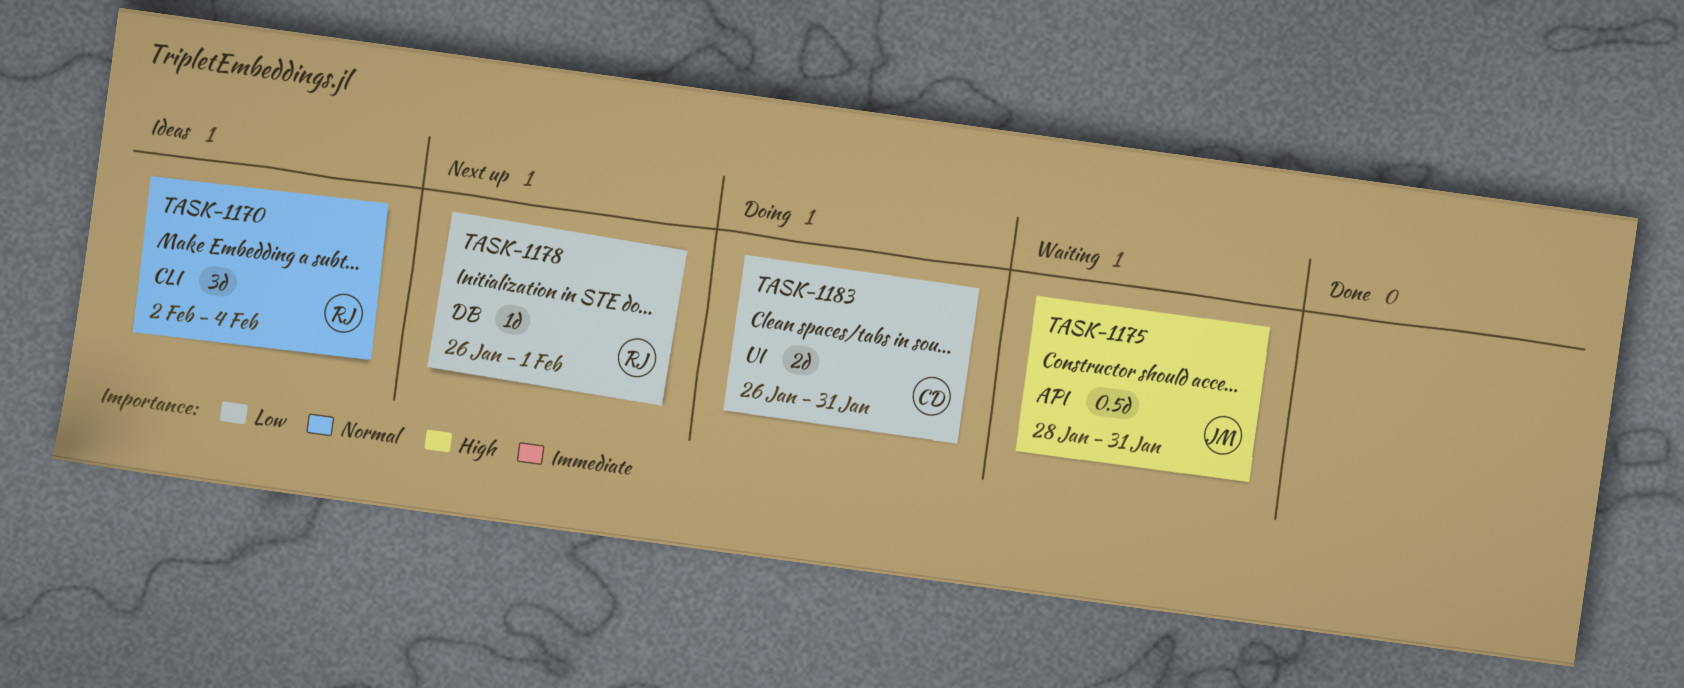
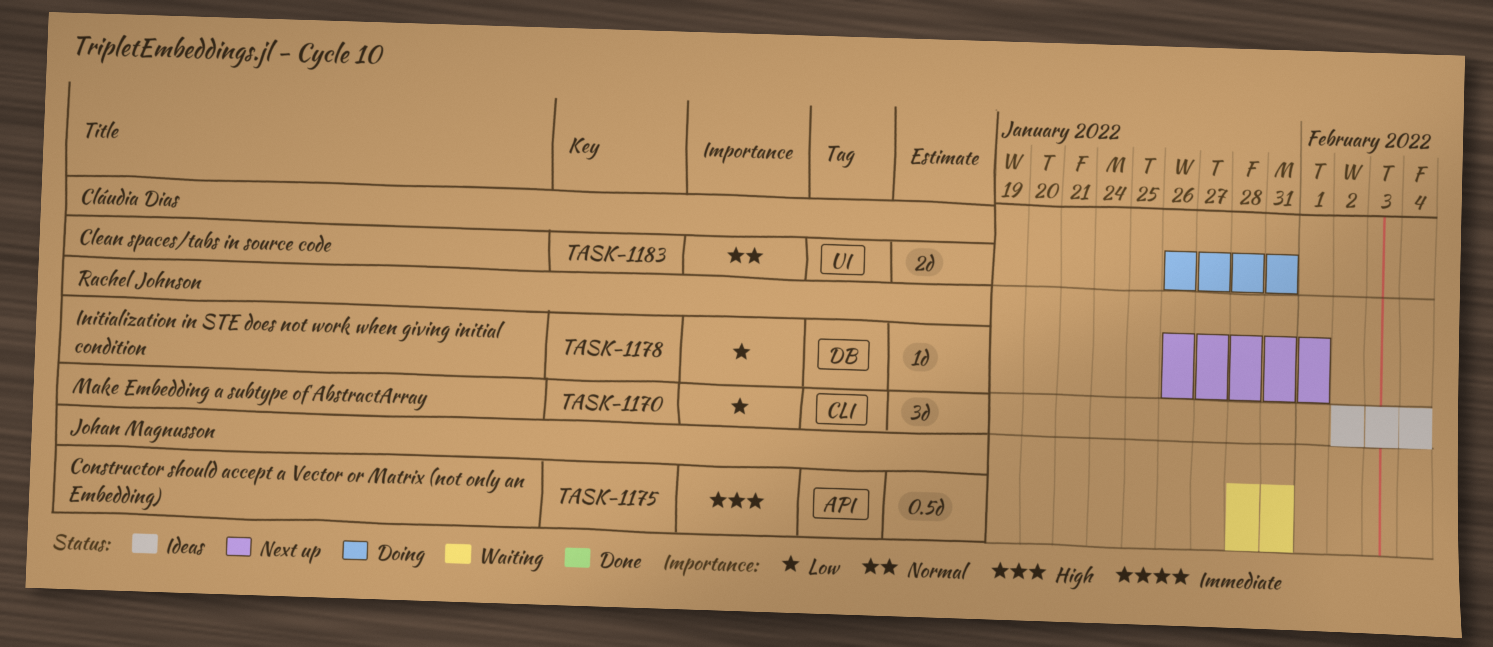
TASK-1170, priority: Normal -> Low
TASK-1183, priority: Low -> Normal

